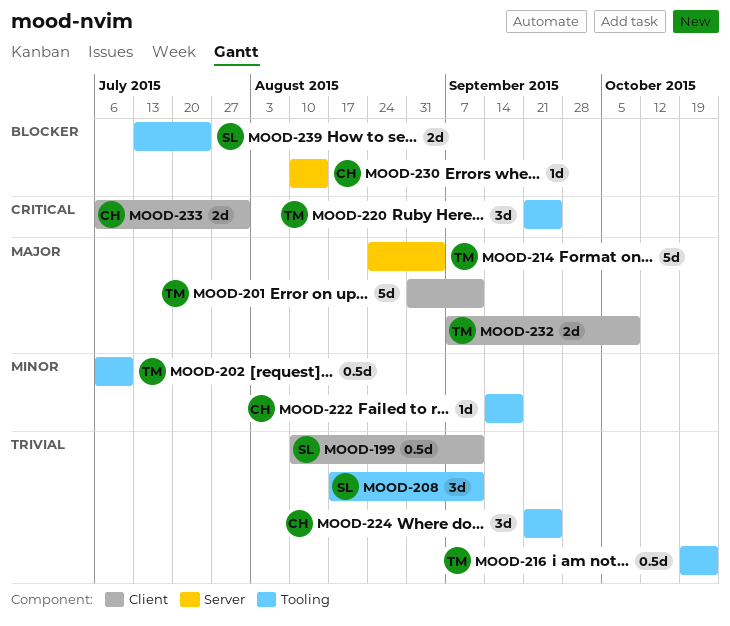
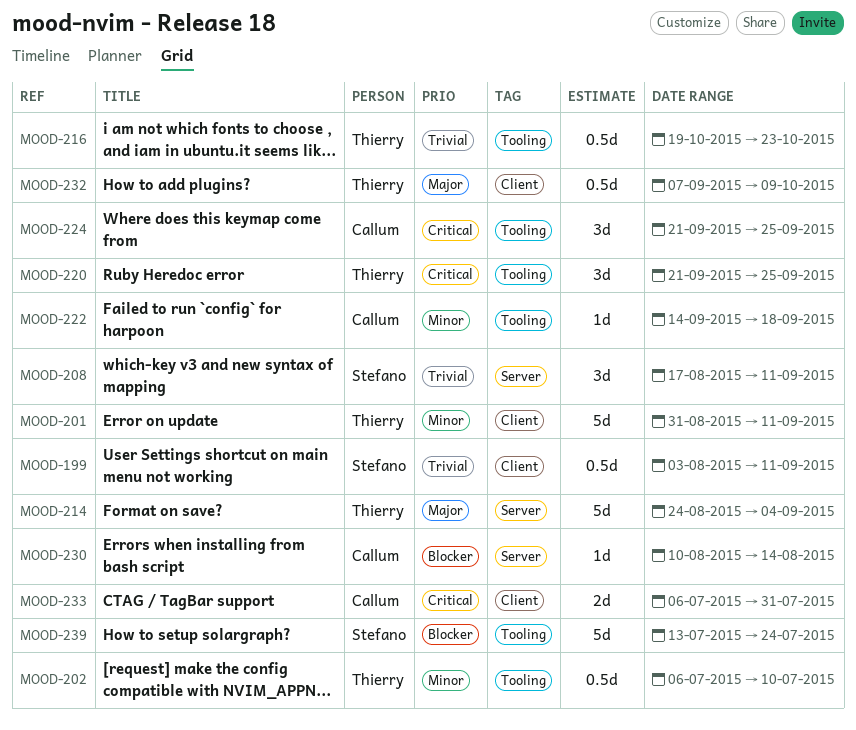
MOOD-199, start: Aug 10 -> Aug 3
MOOD-201, priority: Major -> Minor
MOOD-208, label: Tooling -> Server
MOOD-224, priority: Trivial -> Critical
MOOD-232, estimate: 2d -> 0.5d
MOOD-239, estimate: 2d -> 5d

